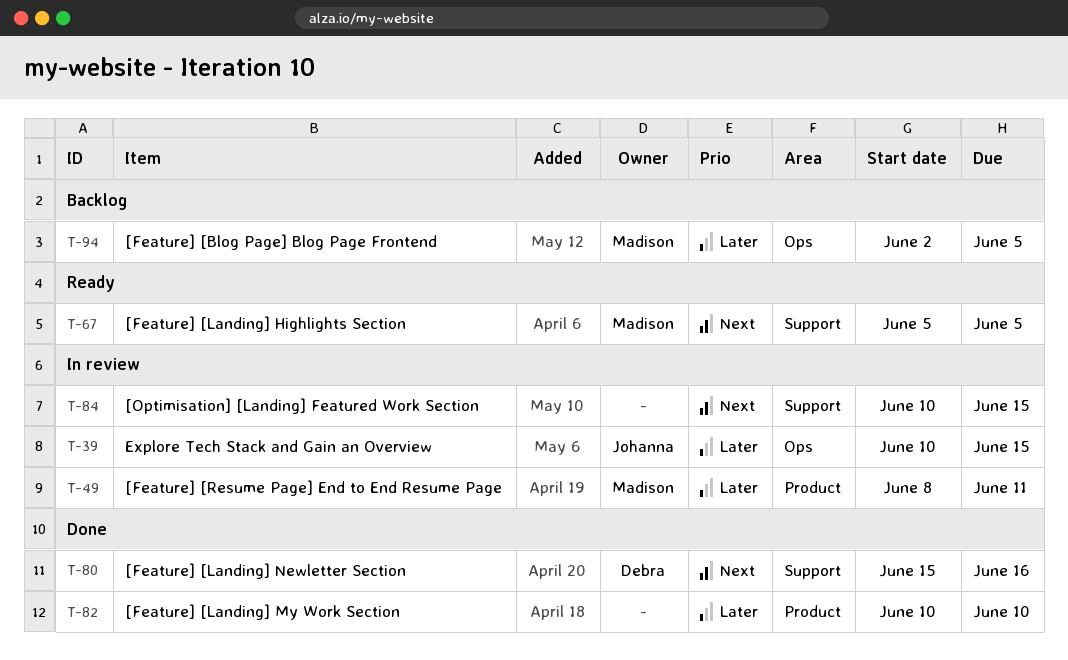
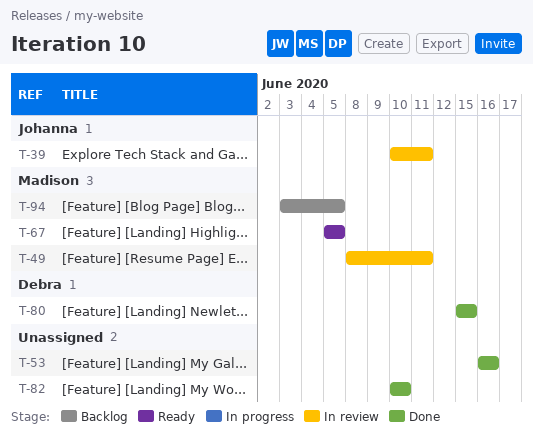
T-39, due: Jun 15 -> Jun 11
T-53: none -> present
T-80, due: Jun 16 -> Jun 15
T-84: present -> none
T-94, start: Jun 2 -> Jun 3

